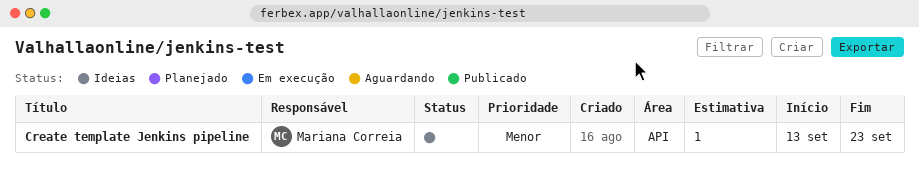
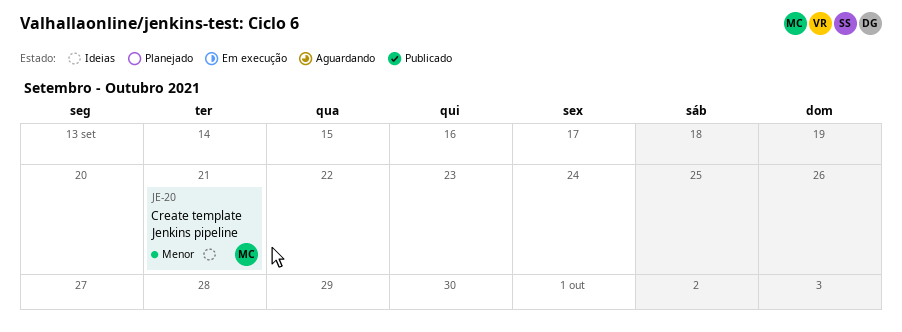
Create template Jenkins pipeline, due: Sep 23 -> Sep 21

